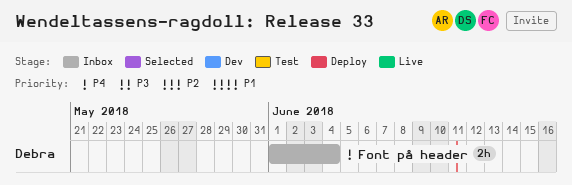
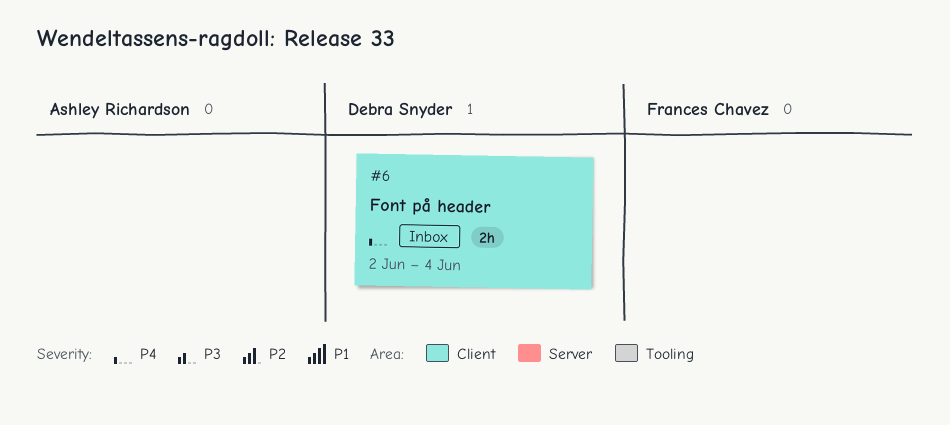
Font på header, start: Jun 1 -> Jun 2

